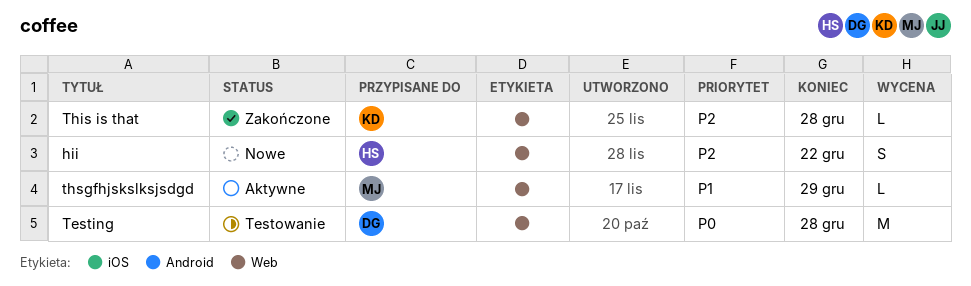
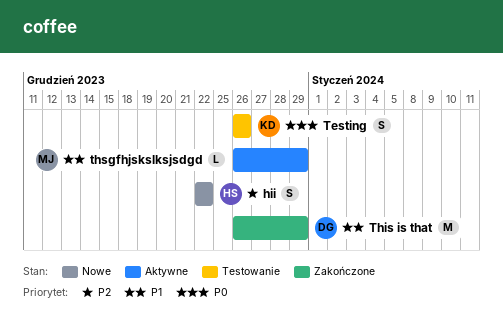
Testing, owner: DG -> KD
Testing, estimate: M -> S
Testing, due: Dec 28 -> Dec 26
This is that, owner: KD -> DG
This is that, priority: P2 -> P1
This is that, estimate: L -> M
This is that, due: Dec 28 -> Dec 29

